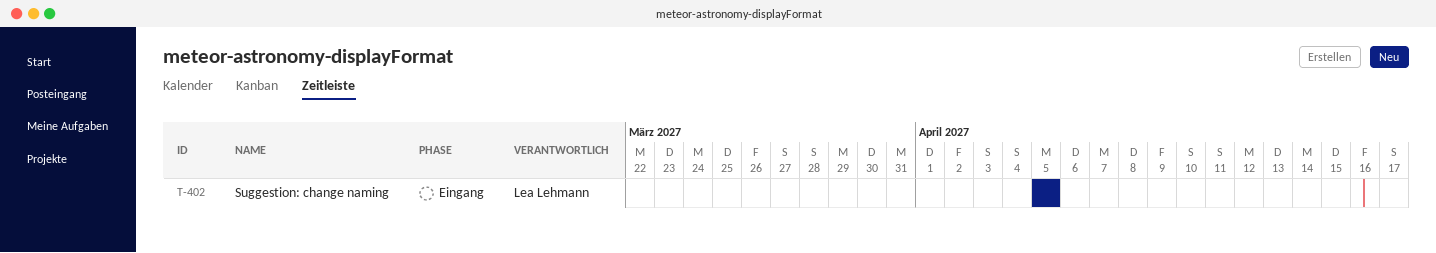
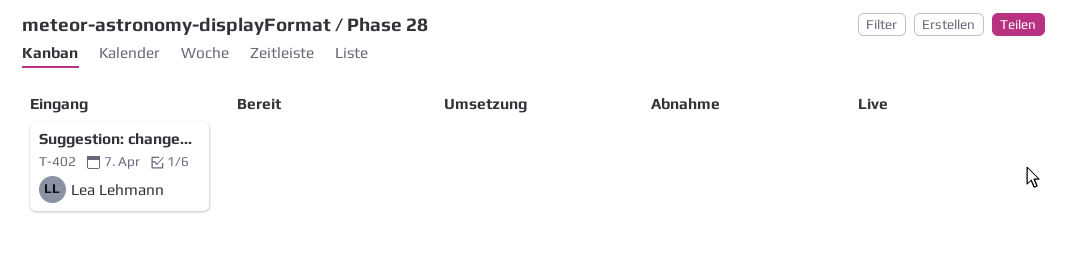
T-402, due: Apr 5 -> Apr 7

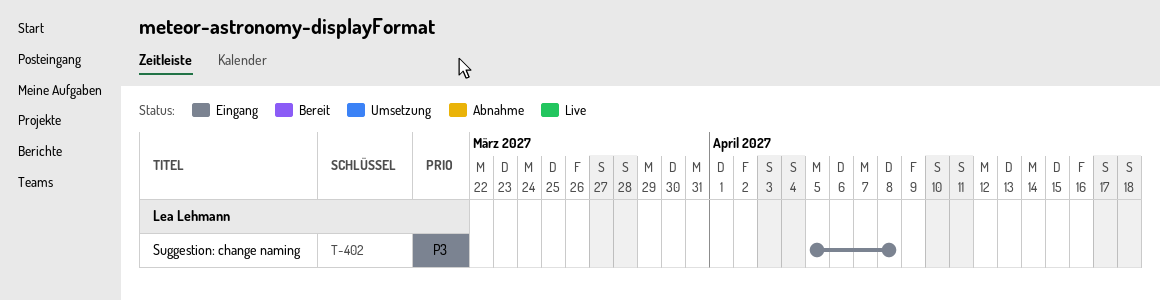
T-402, due: Apr 7 -> Apr 8

